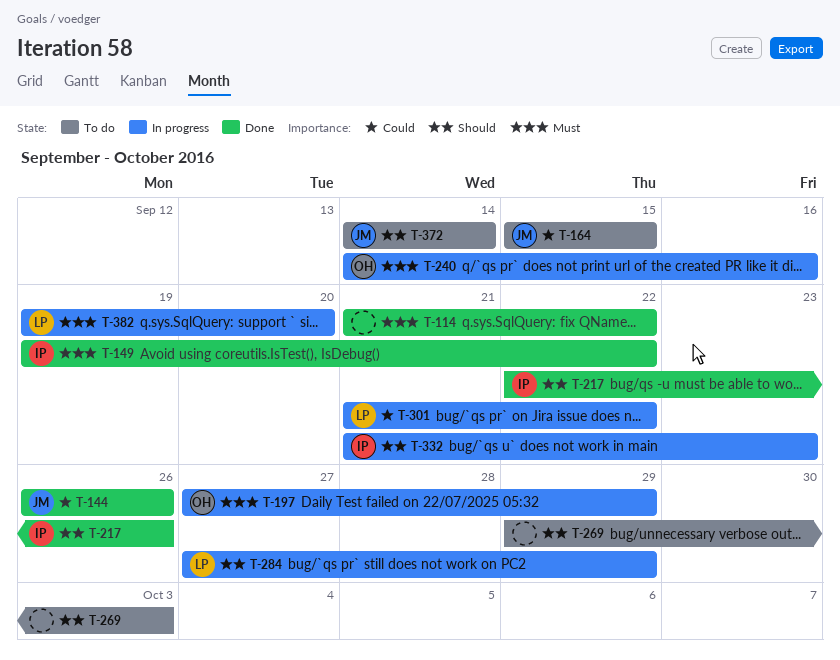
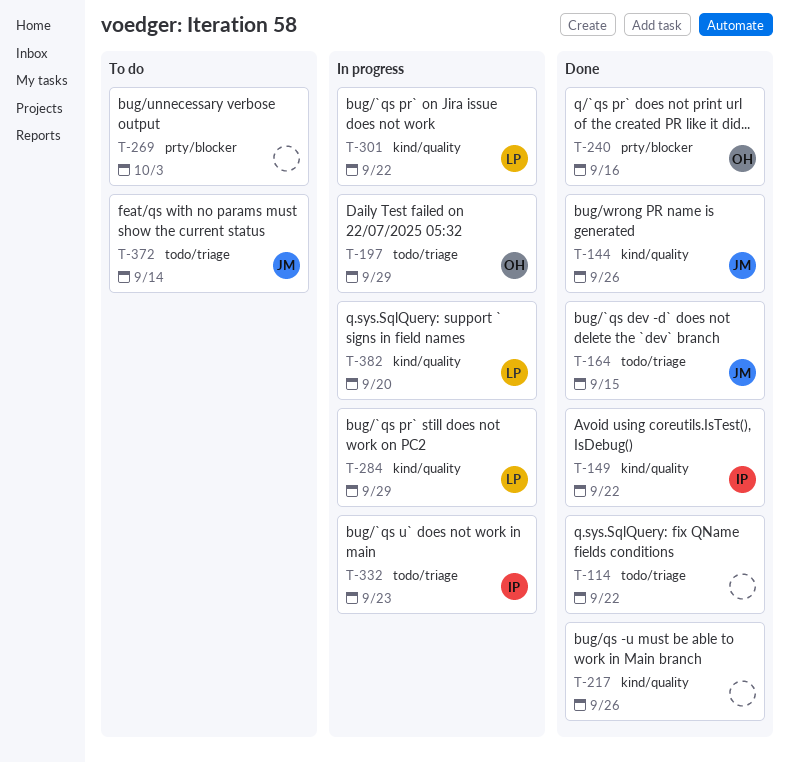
T-164, status: To do -> Done
T-217, owner: IP -> none
T-240, status: In progress -> Done

